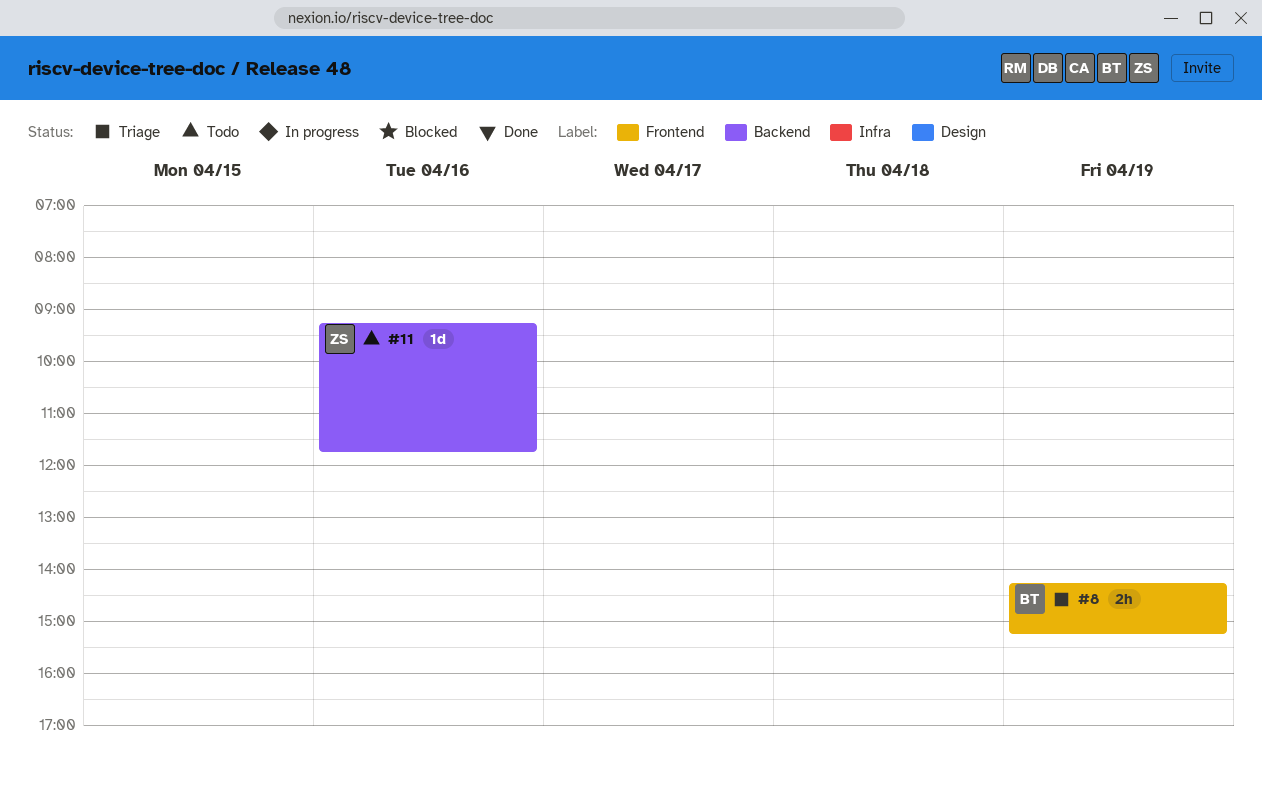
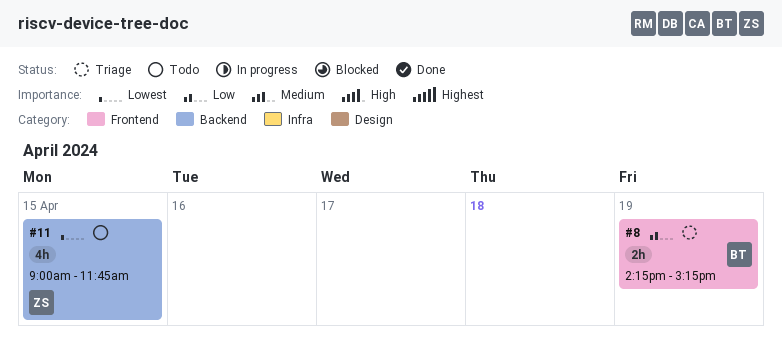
#11, estimate: 1d -> 4h
#11, day: Apr 16 -> Apr 15
#11, begins: 09:15 -> 09:00

